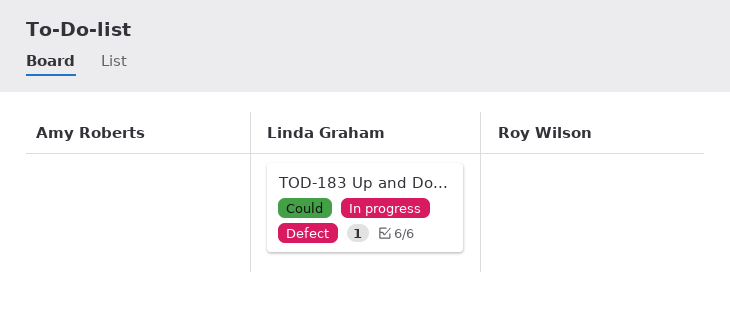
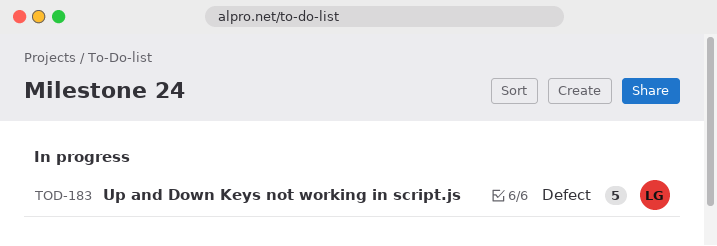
TOD-183, estimate: 1 -> 5

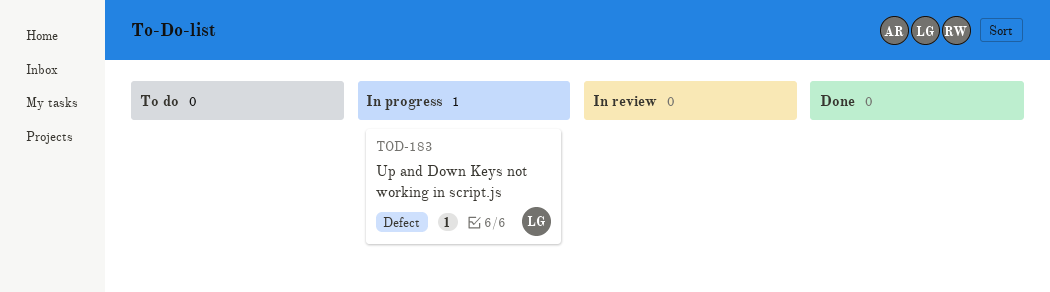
TOD-183, estimate: 5 -> 1

